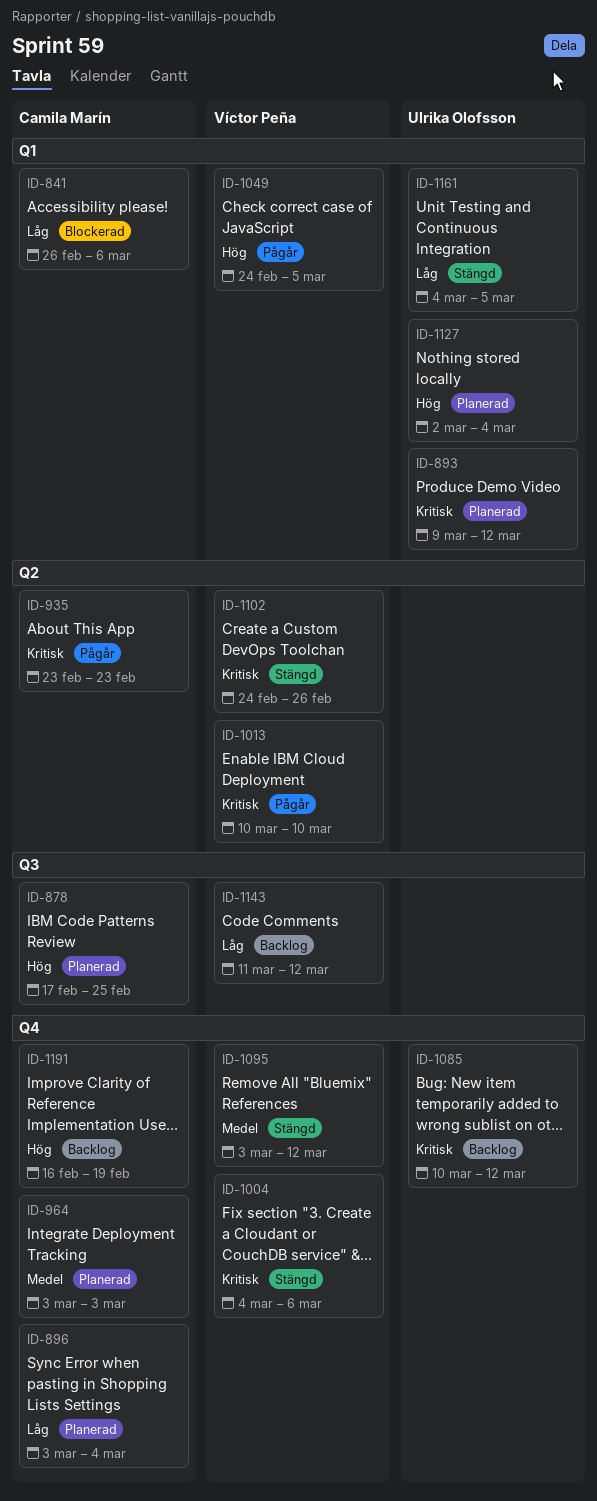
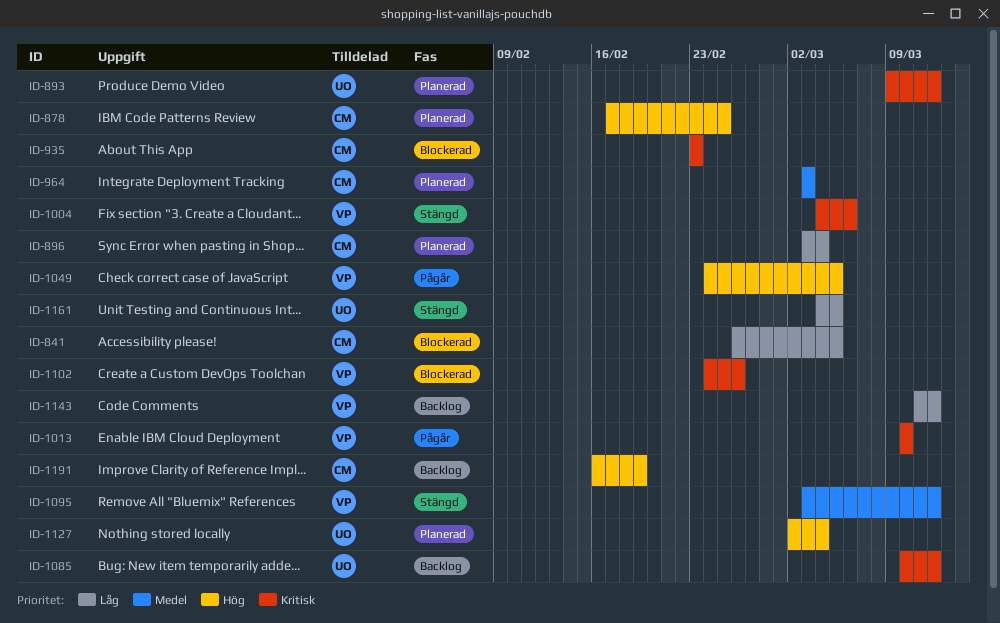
ID-841, due: Mar 6 -> Mar 5
ID-935, status: Pågår -> Blockerad
ID-1102, status: Stängd -> Blockerad

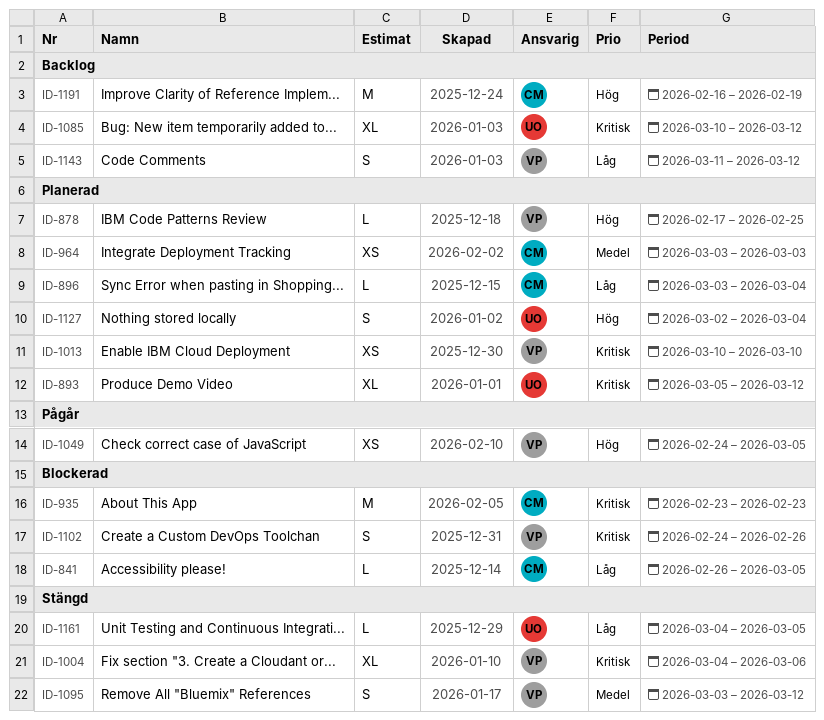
ID-878, owner: CM -> VP
ID-893, start: Mar 9 -> Mar 5
ID-1013, status: Pågår -> Planerad

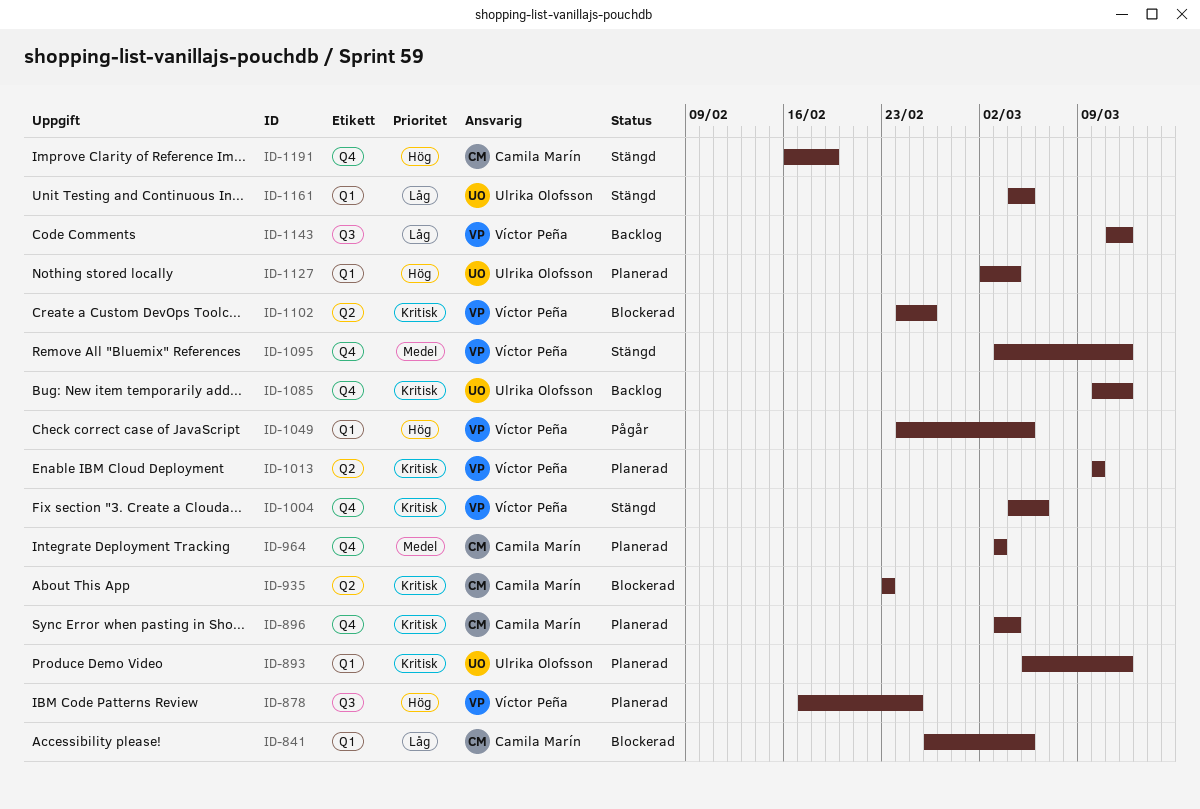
ID-896, priority: Låg -> Kritisk
ID-1191, status: Backlog -> Stängd

